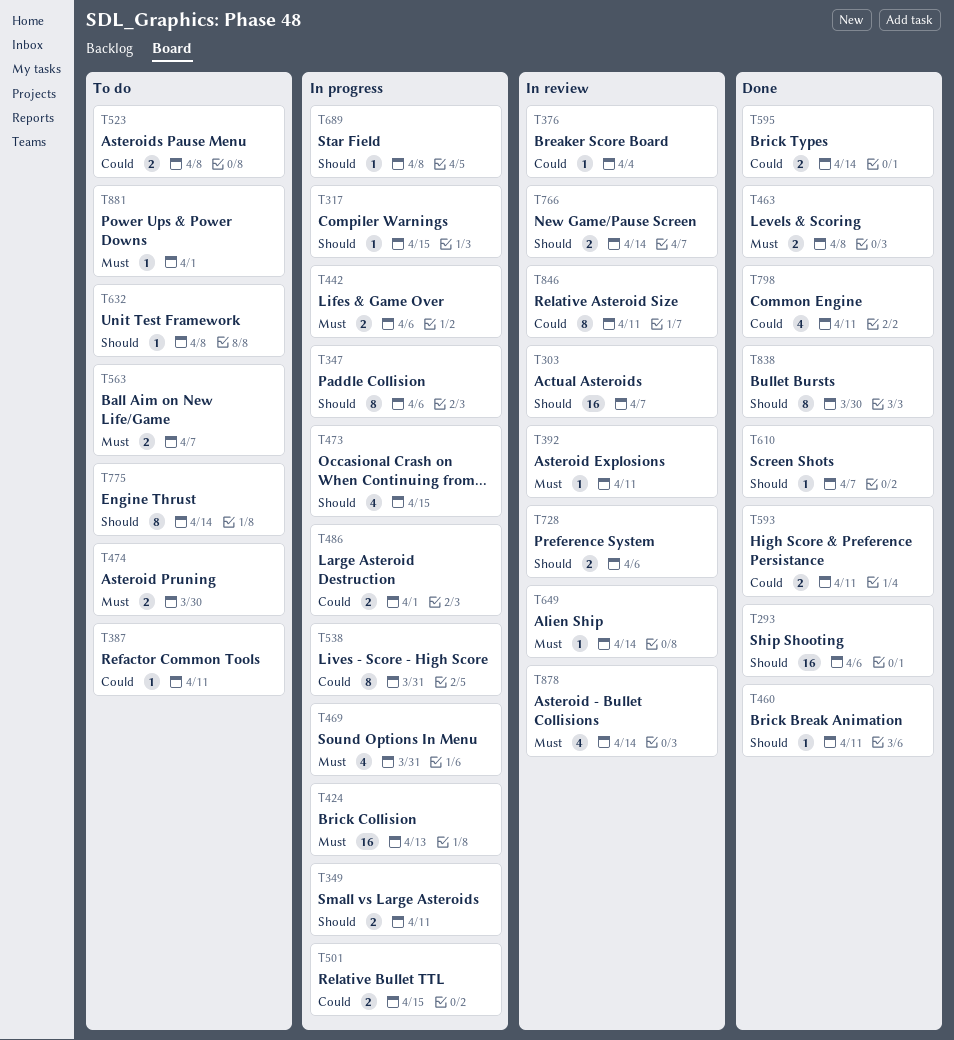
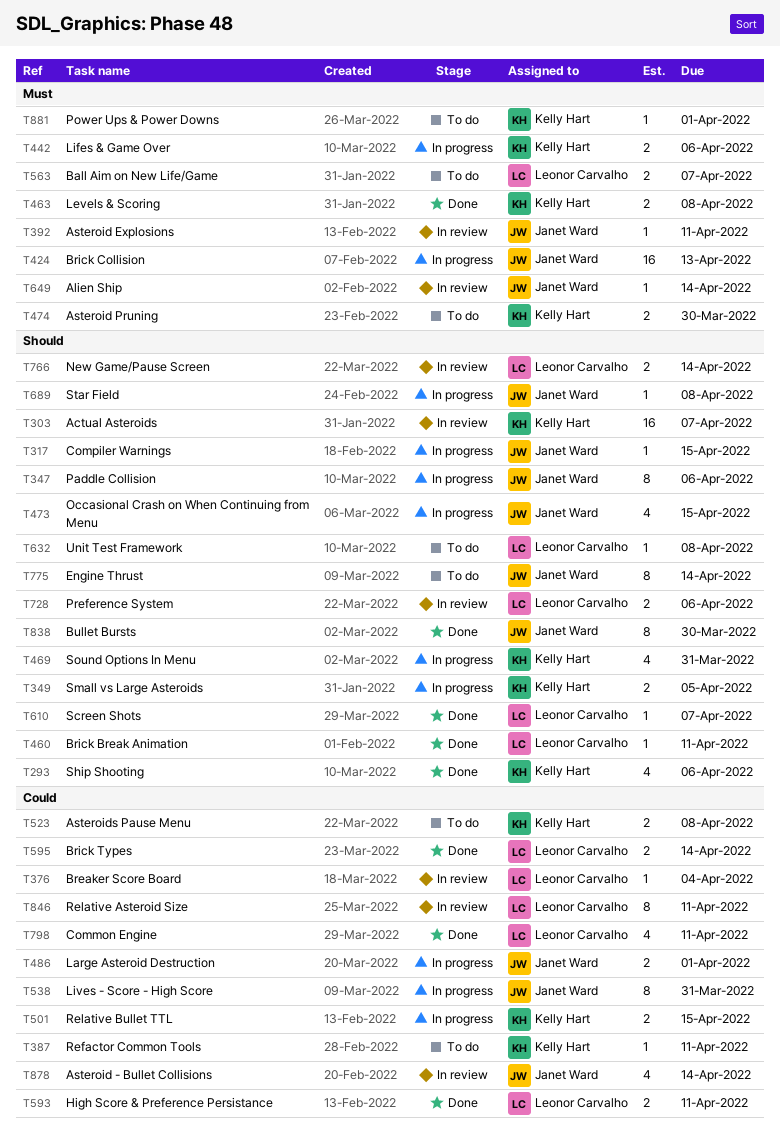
T293, estimate: 16 -> 4
T349, due: Apr 11 -> Apr 5
T469, priority: Must -> Should
T878, priority: Must -> Could

